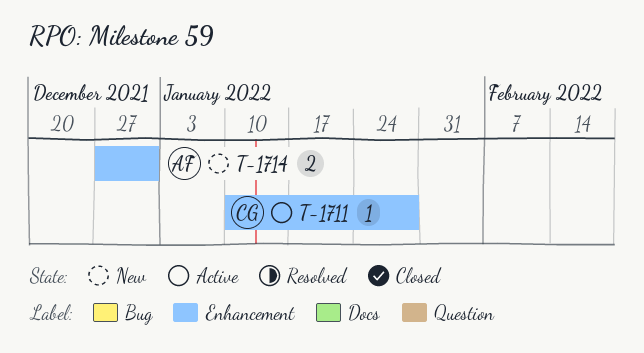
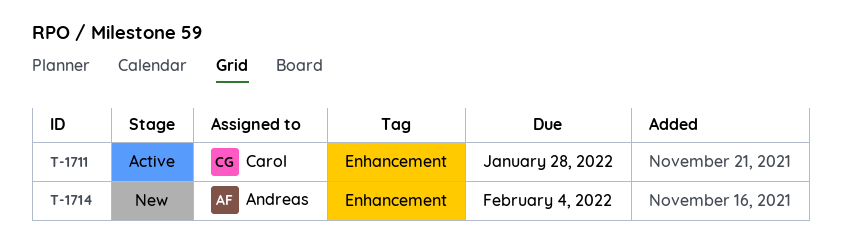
T-1714, due: Dec 31 -> Feb 4

